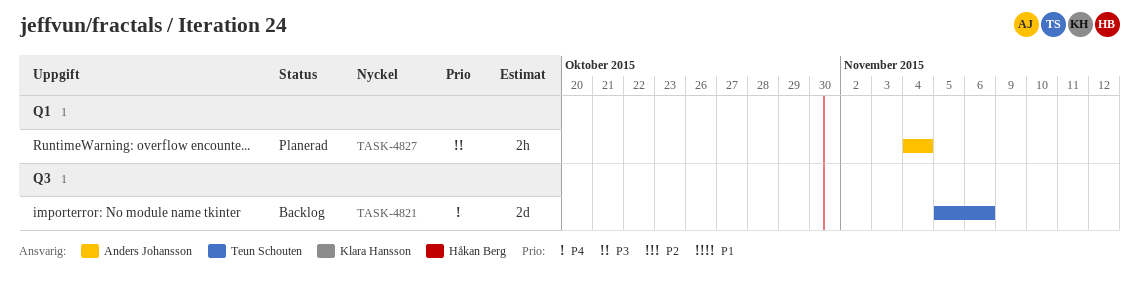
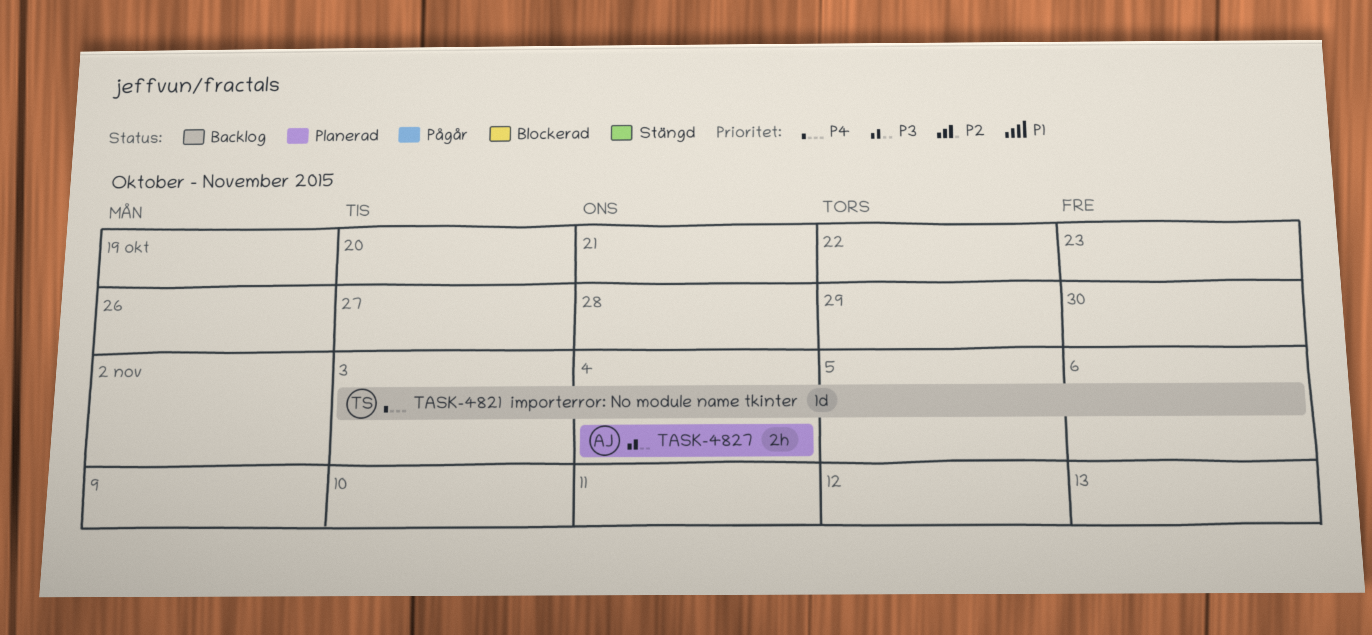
TASK-4821, estimate: 2d -> 1d
TASK-4821, start: Nov 5 -> Nov 3

